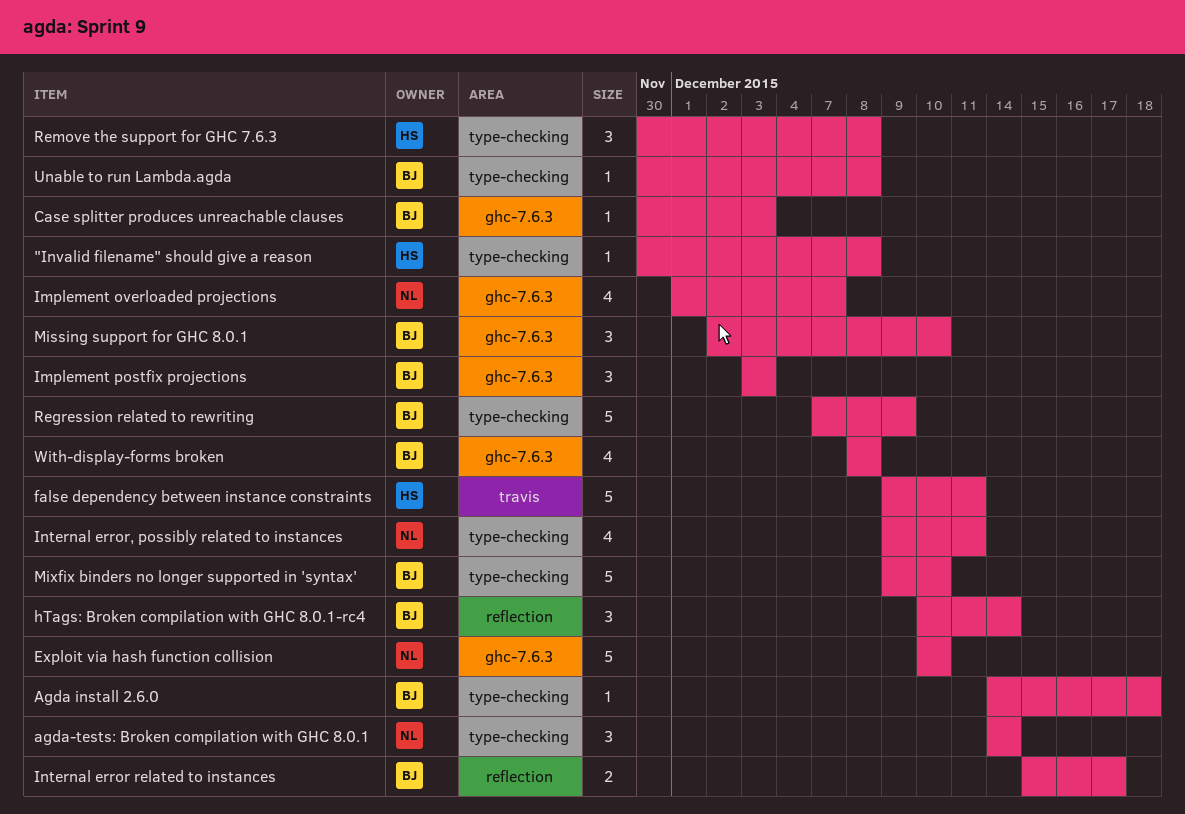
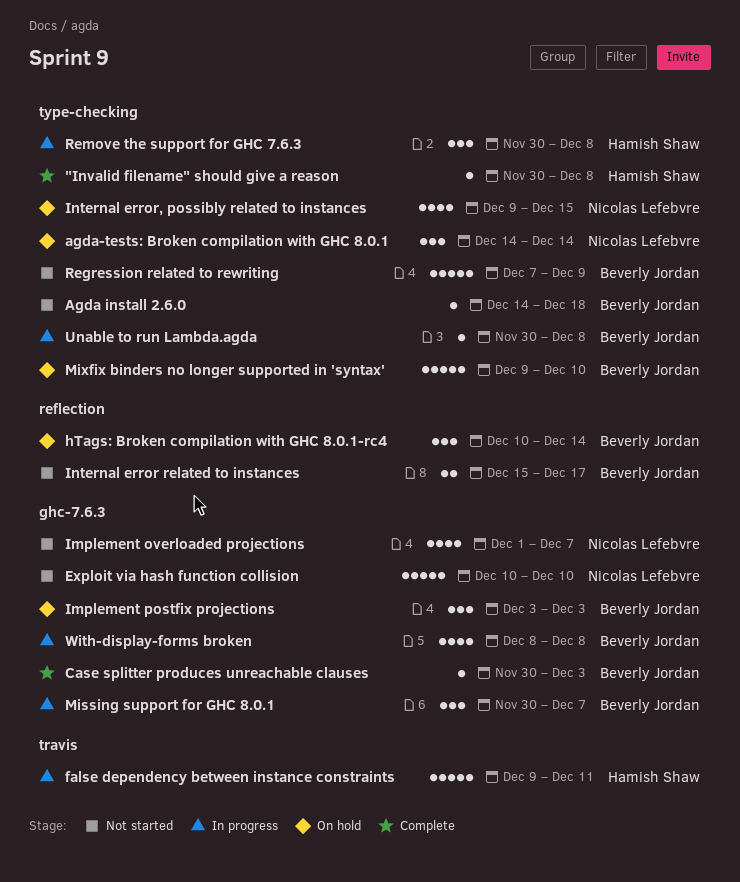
Internal error, possibly related to instances, due: Dec 11 -> Dec 15
Missing support for GHC 8.0.1, start: Dec 2 -> Nov 30
Missing support for GHC 8.0.1, due: Dec 10 -> Dec 7

